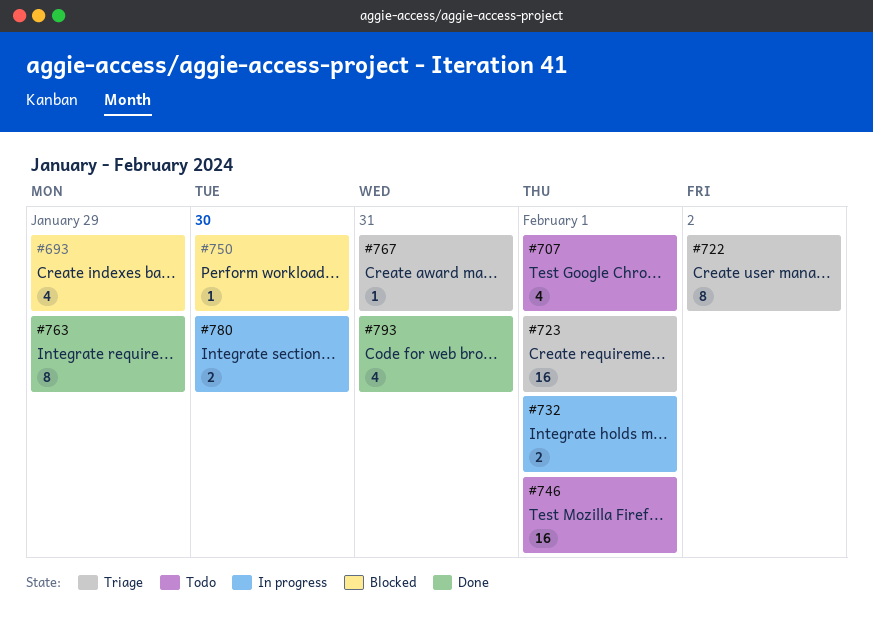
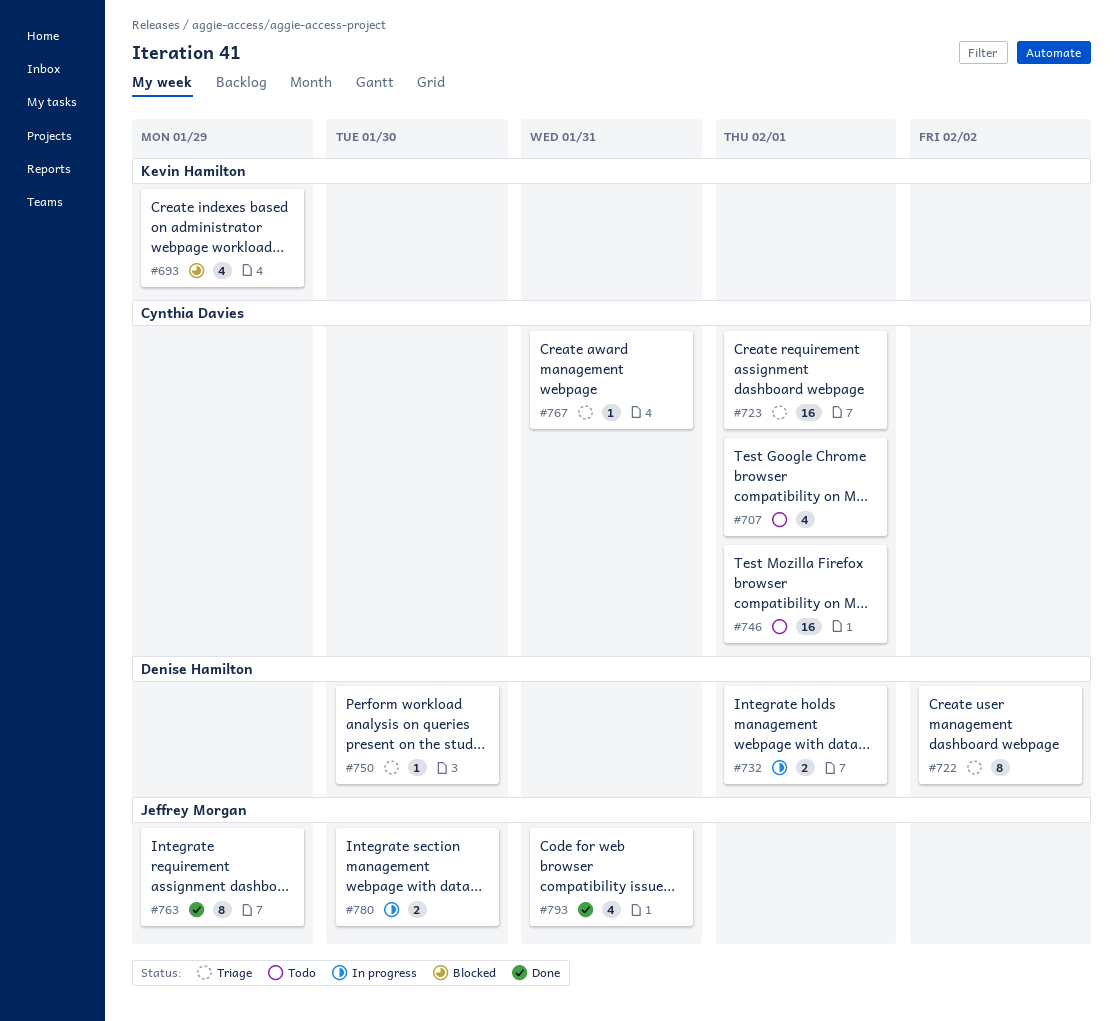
#750, status: Blocked -> Triage

